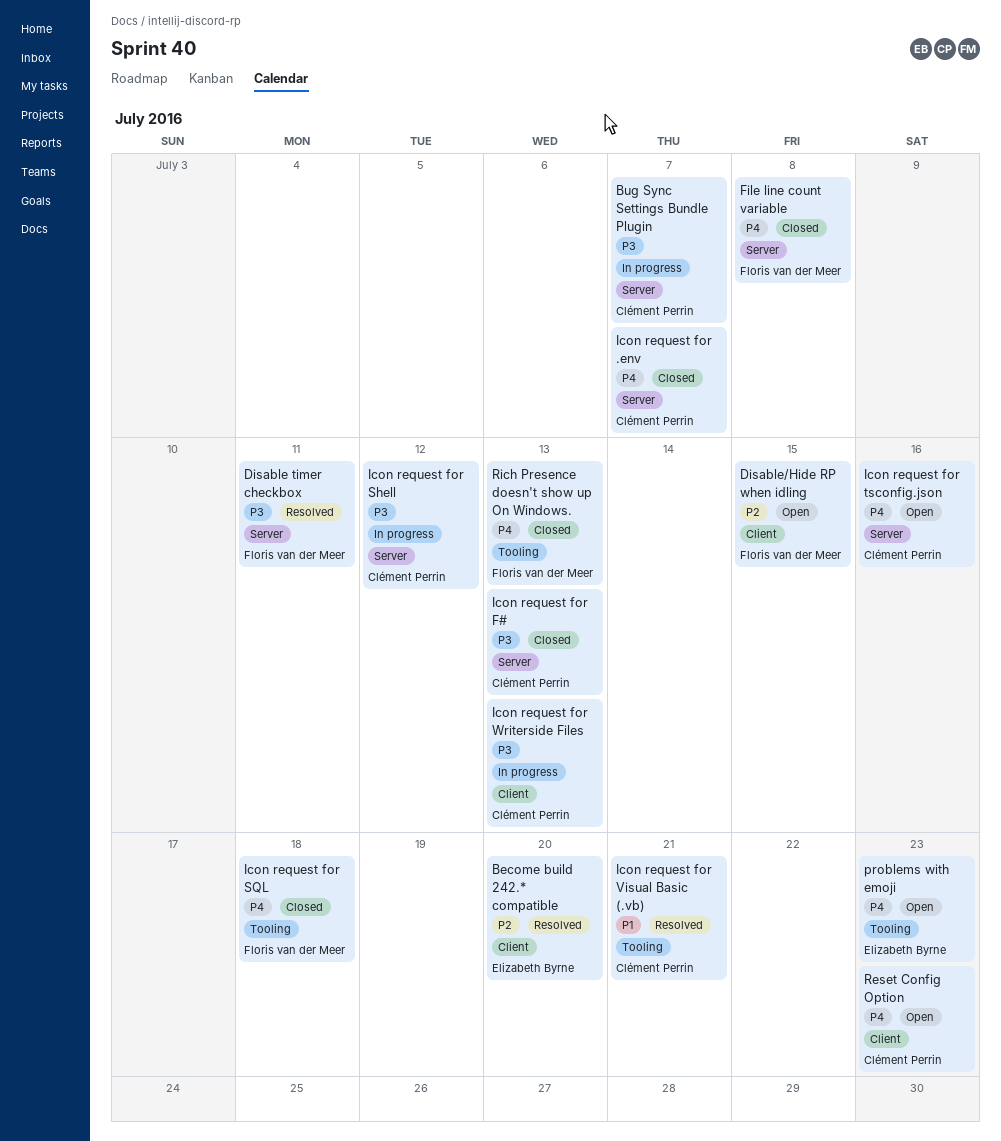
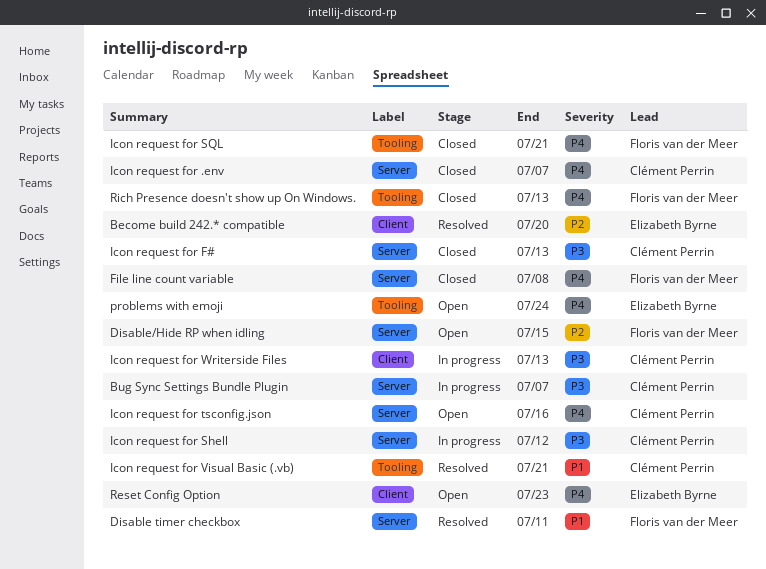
Disable timer checkbox, priority: P3 -> P1
Disable/Hide RP when idling, label: Client -> Server
Icon request for SQL, due: Jul 18 -> Jul 21
problems with emoji, due: Jul 23 -> Jul 24
Reset Config Option, owner: Clément Perrin -> Elizabeth Byrne

